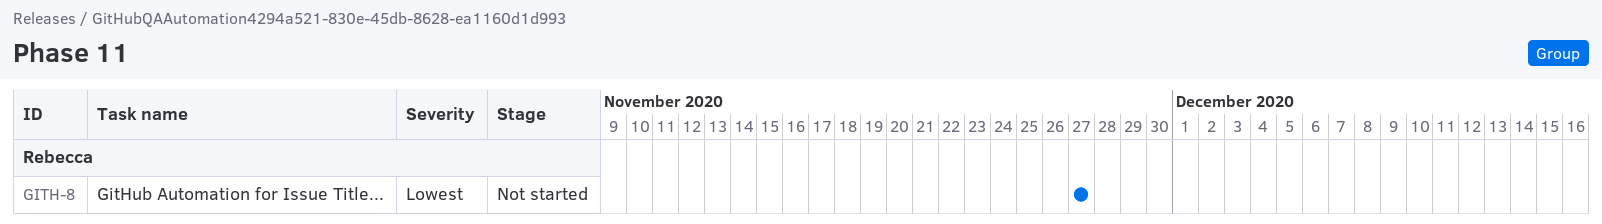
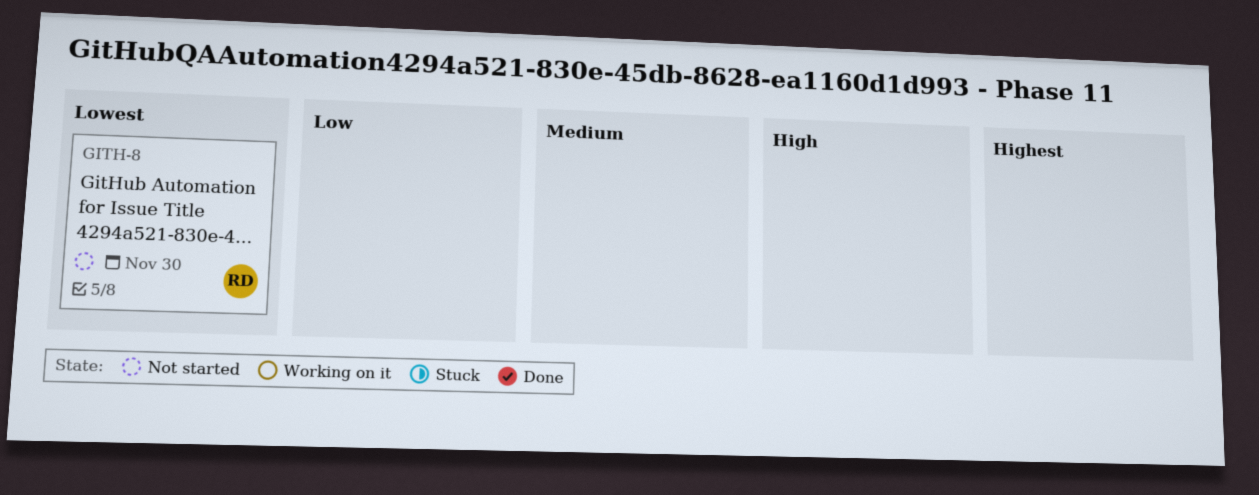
GITH-8, due: Nov 27 -> Nov 30

